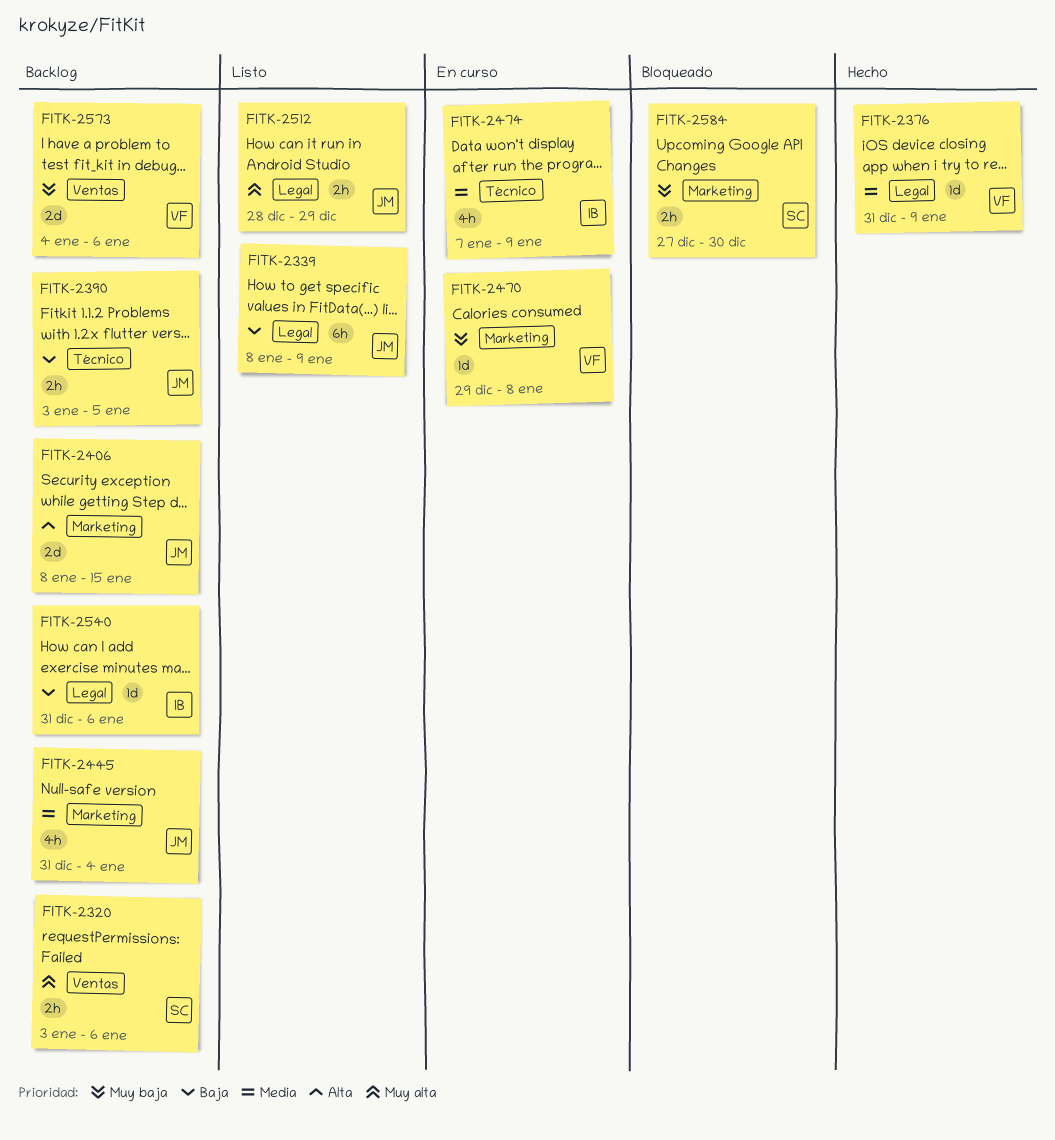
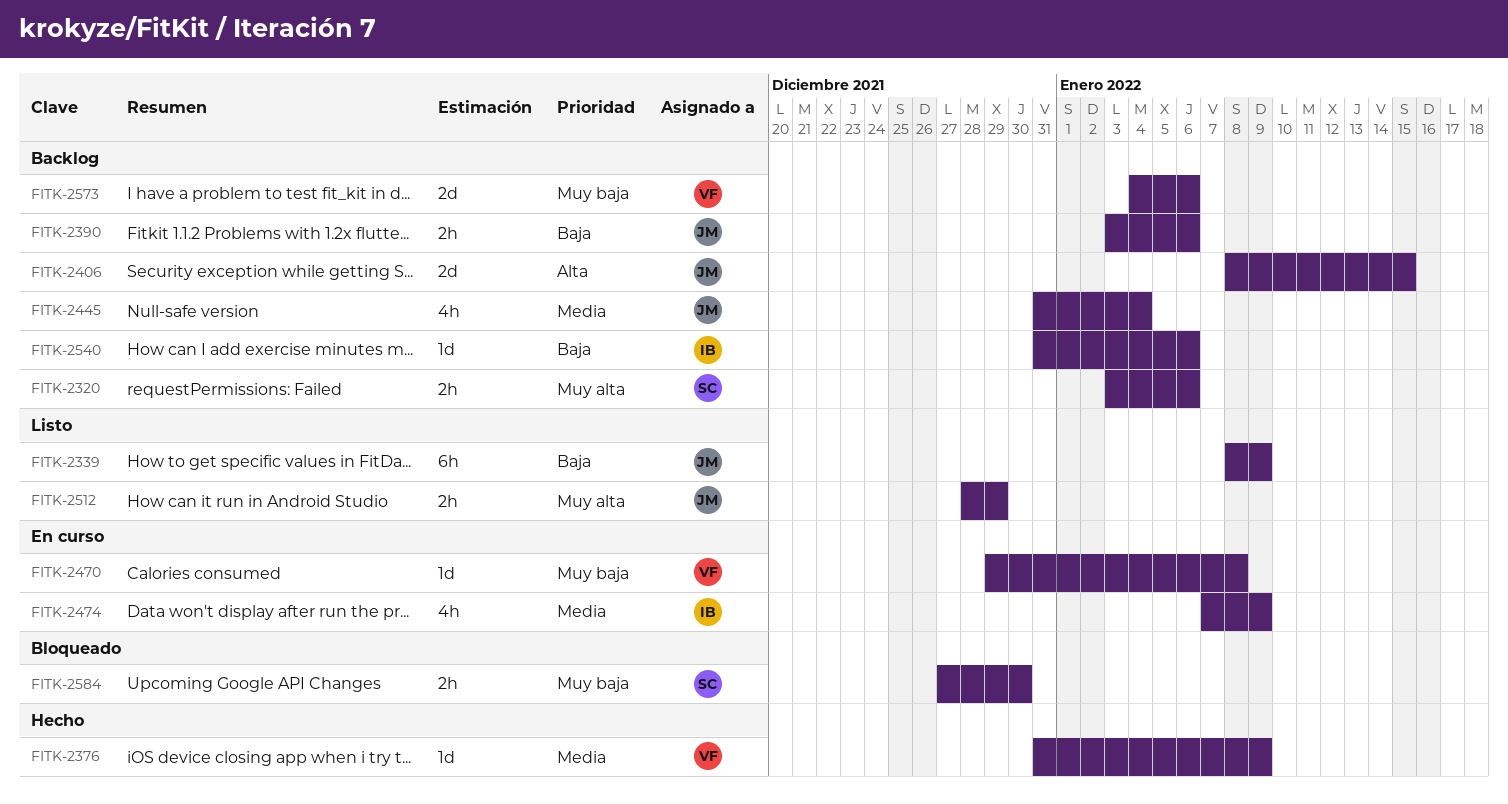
FITK-2390, due: Jan 5 -> Jan 6

